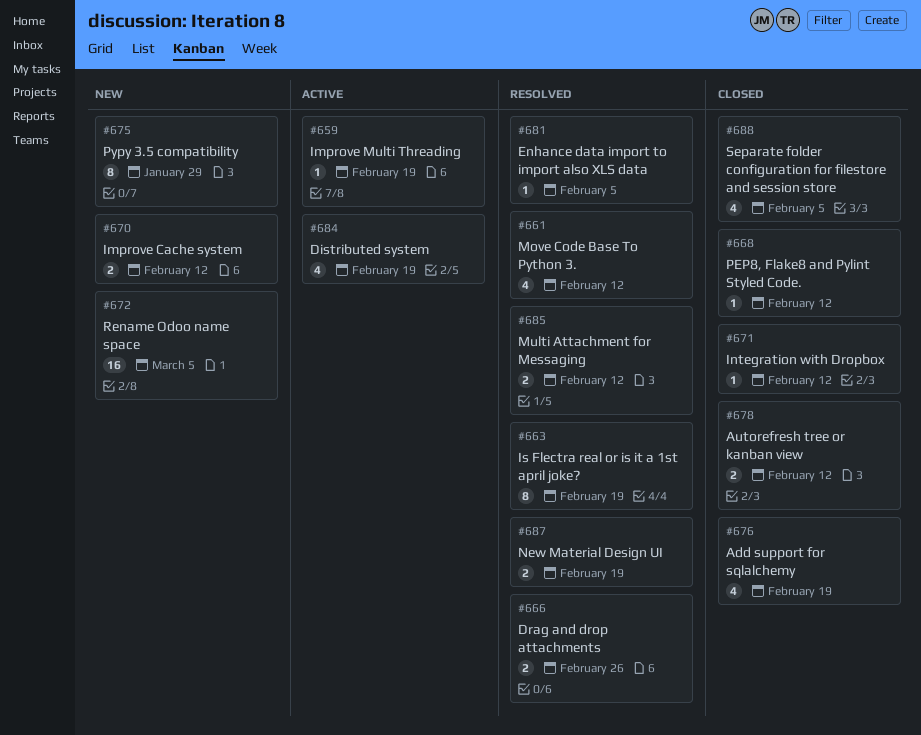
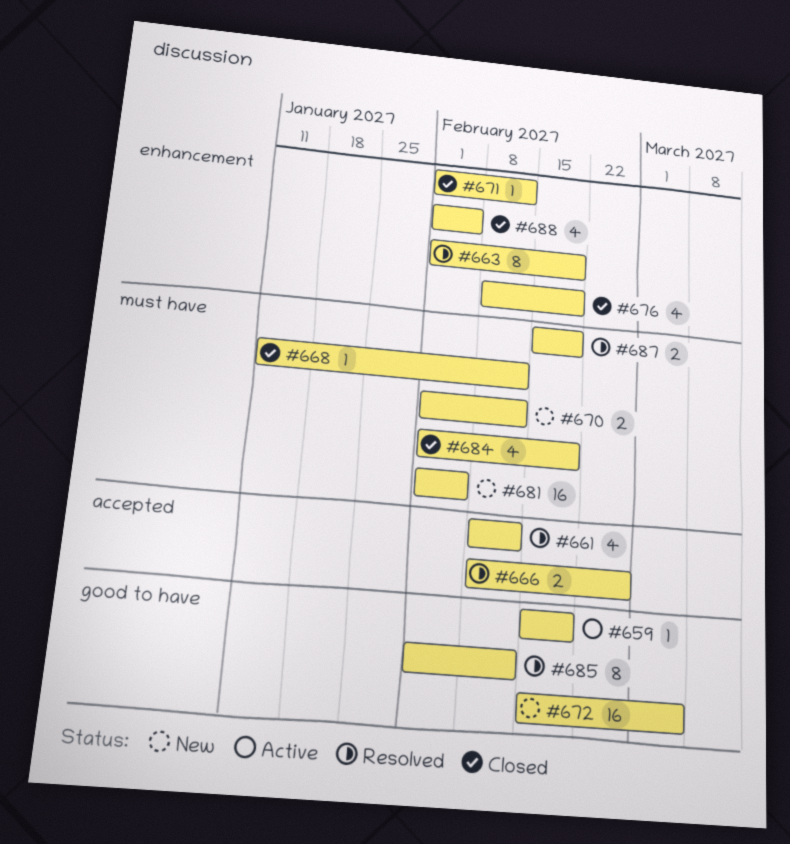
#675: present -> none
#678: present -> none
#681, status: Resolved -> New
#681, estimate: 1 -> 16
#684, status: Active -> Closed
#685, estimate: 2 -> 8

